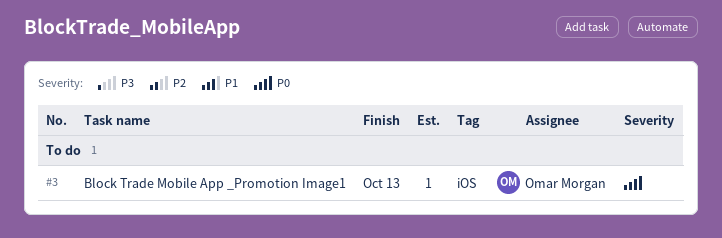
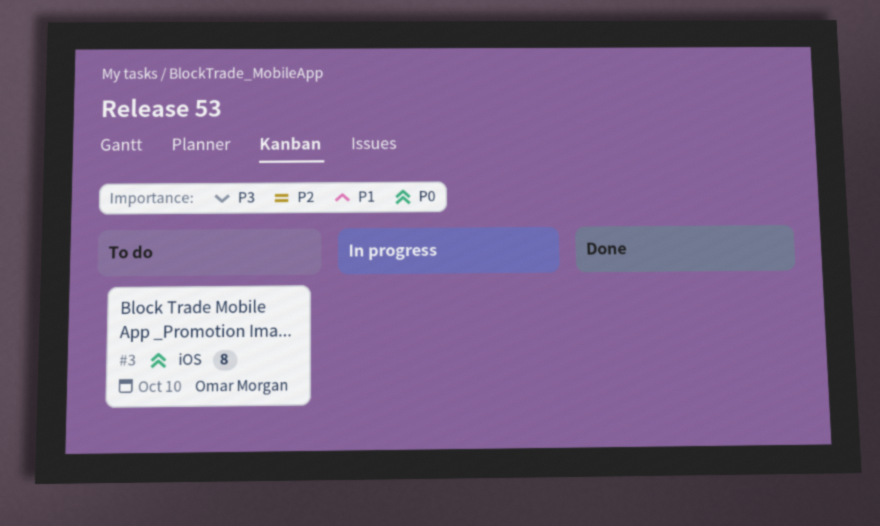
#3, estimate: 1 -> 8
#3, due: Oct 13 -> Oct 10

